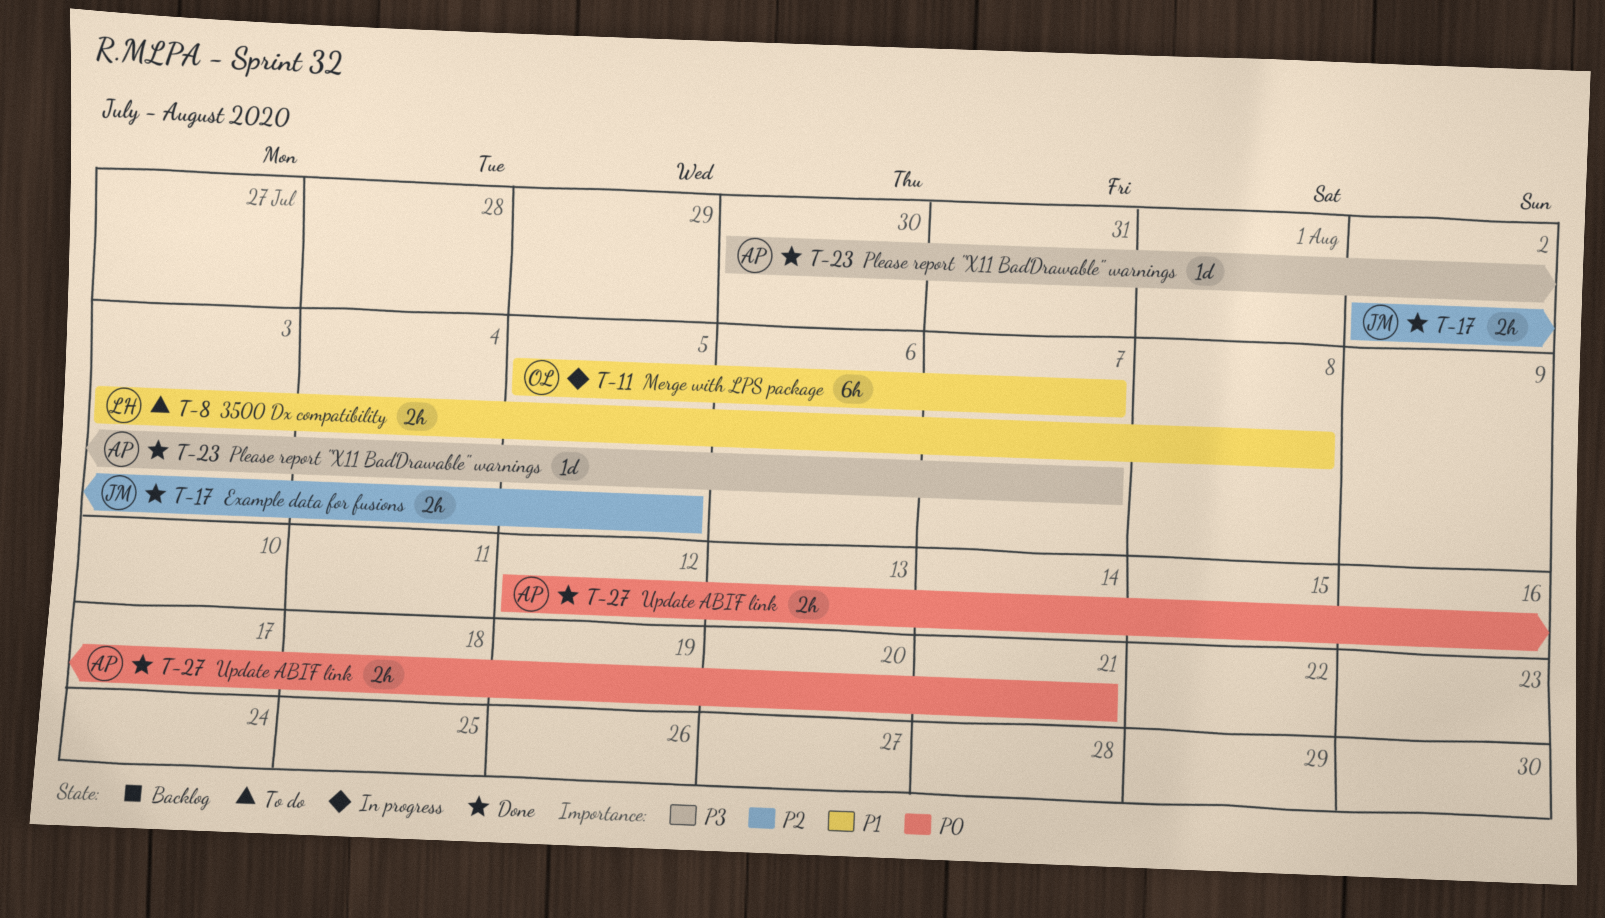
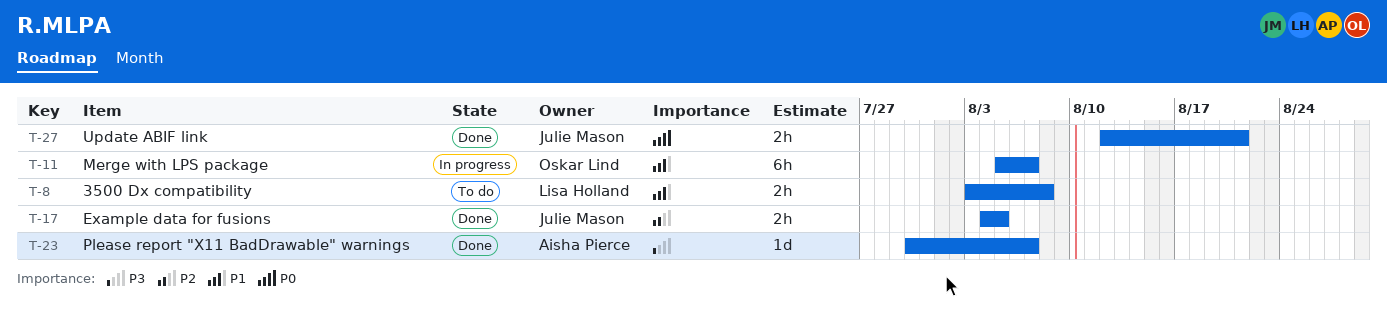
T-17, start: Aug 2 -> Aug 4
T-27, owner: Aisha Pierce -> Julie Mason

